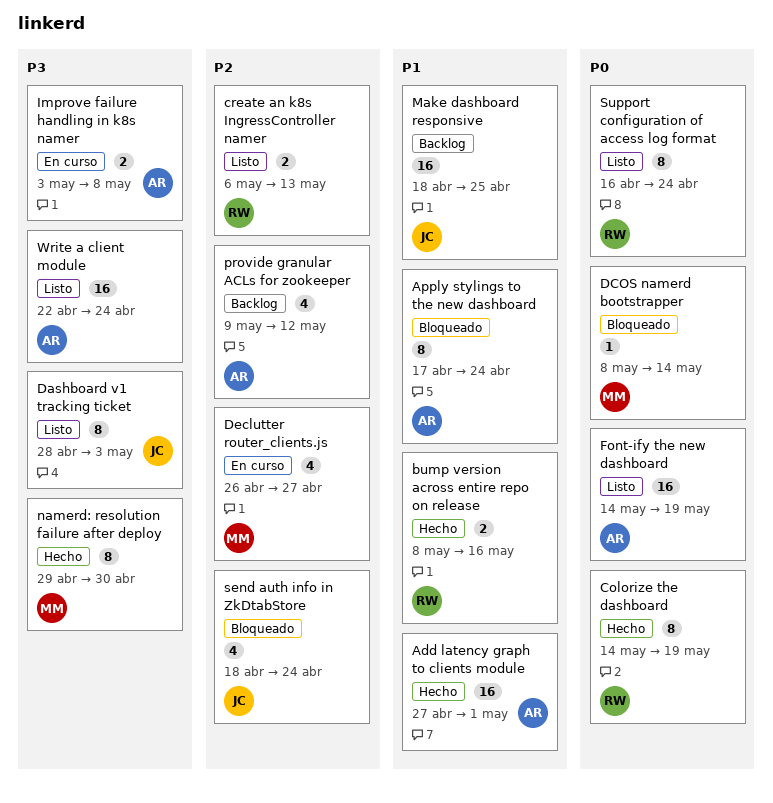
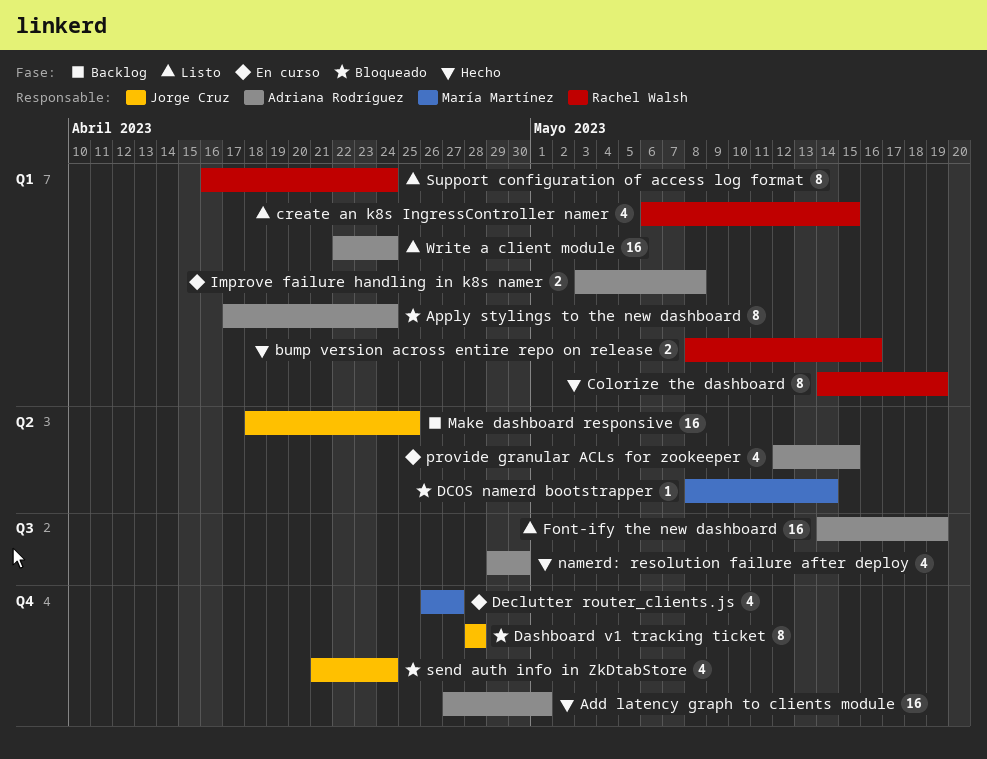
create an k8s IngressController namer, estimate: 2 -> 4
create an k8s IngressController namer, due: May 13 -> May 15
Dashboard v1 tracking ticket, status: Listo -> Bloqueado
Dashboard v1 tracking ticket, due: May 3 -> Apr 28
namerd: resolution failure after deploy, owner: María Martínez -> Adriana Rodríguez
namerd: resolution failure after deploy, estimate: 8 -> 4
provide granular ACLs for zookeeper, status: Backlog -> En curso
provide granular ACLs for zookeeper, start: May 9 -> May 12
provide granular ACLs for zookeeper, due: May 12 -> May 15
send auth info in ZkDtabStore, start: Apr 18 -> Apr 21

